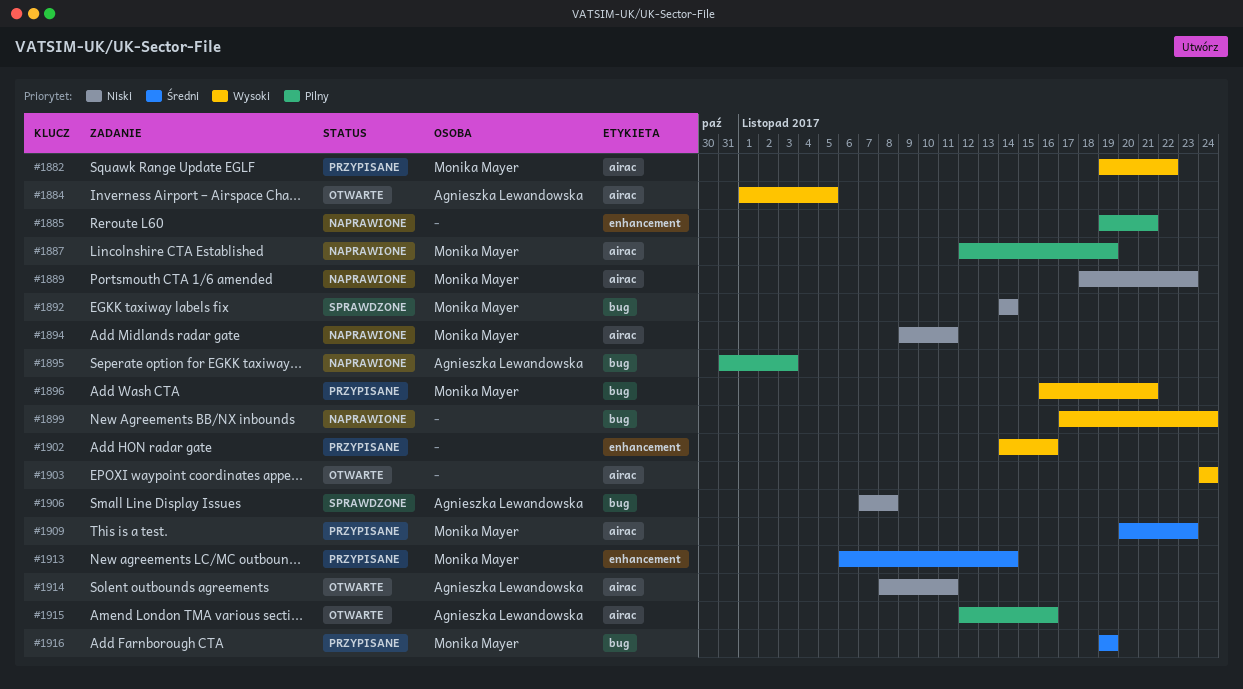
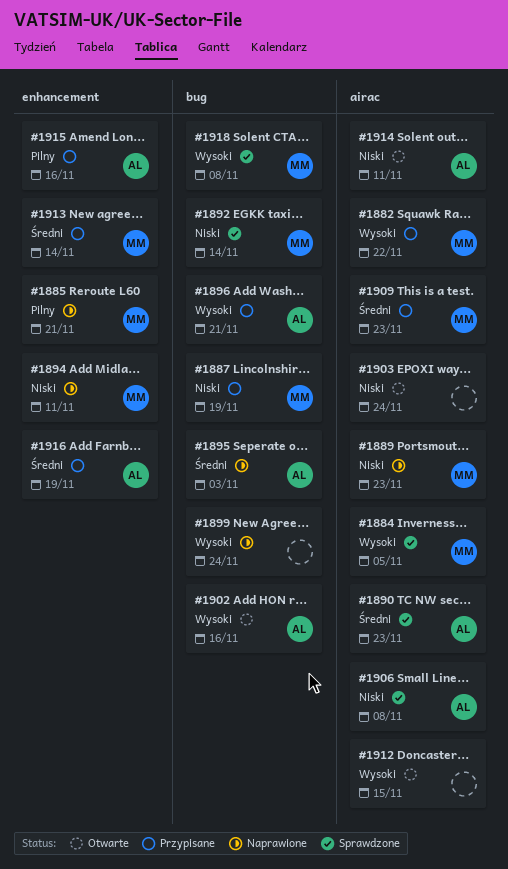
#1884, status: Otwarte -> Sprawdzone
#1884, owner: Agnieszka Lewandowska -> Monika Mayer
#1885, owner: none -> Monika Mayer
#1887, status: Naprawione -> Przypisane
#1887, priority: Pilny -> Niski
#1887, label: airac -> bug
#1890: none -> present
#1894, label: airac -> enhancement
#1895, priority: Pilny -> Średni
#1896, owner: Monika Mayer -> Agnieszka Lewandowska
#1902, status: Przypisane -> Otwarte
#1902, owner: none -> Agnieszka Lewandowska
#1902, label: enhancement -> bug
#1903, priority: Wysoki -> Niski
#1906, label: bug -> airac
#1912: none -> present
#1915, status: Otwarte -> Przypisane
#1915, label: airac -> enhancement
#1916, owner: Monika Mayer -> Agnieszka Lewandowska
#1916, label: bug -> enhancement
#1918: none -> present

